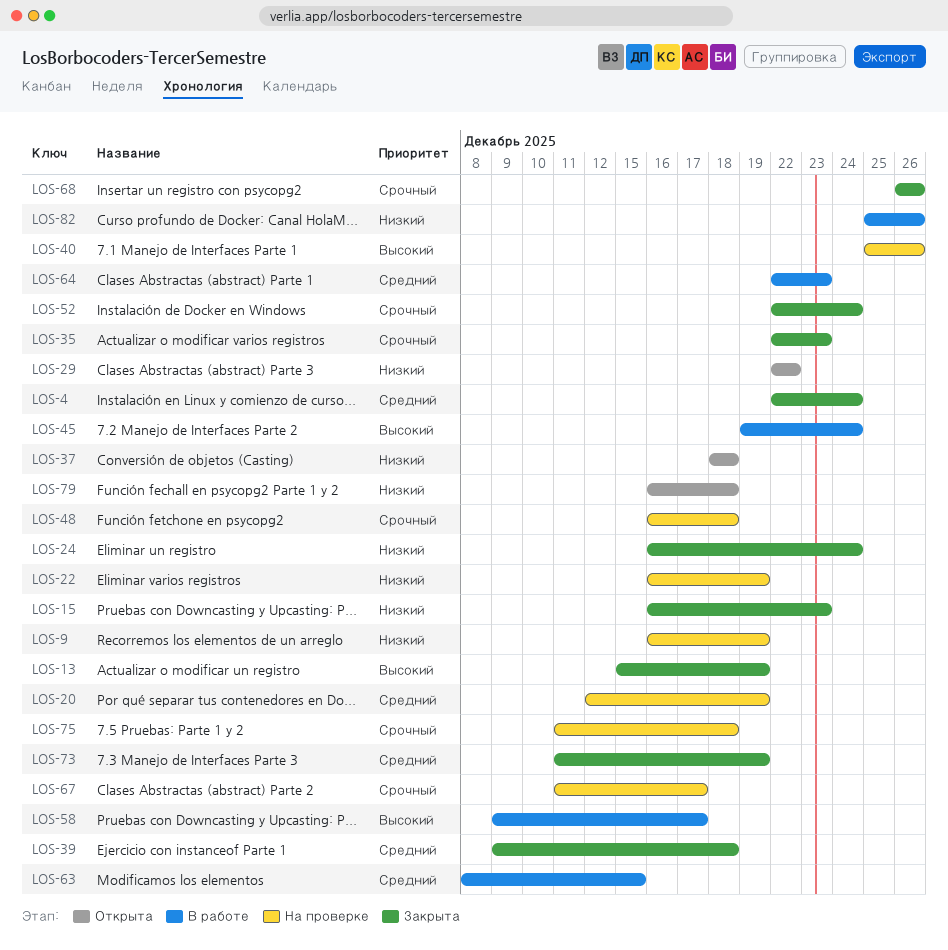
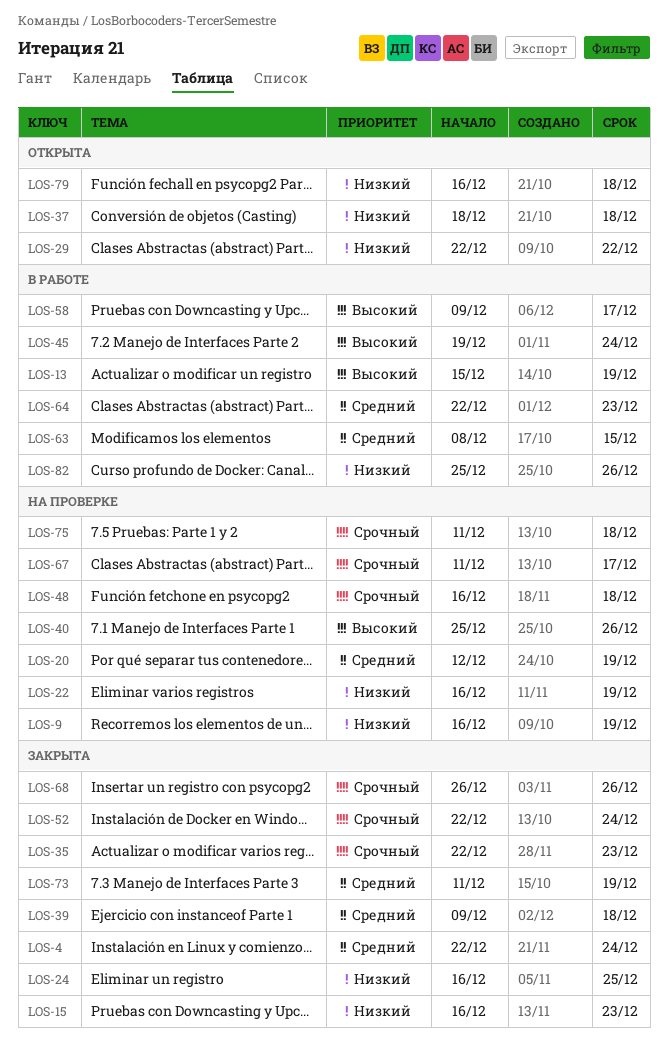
LOS-13, status: Закрыта -> В работе
LOS-24, due: Dec 24 -> Dec 25

